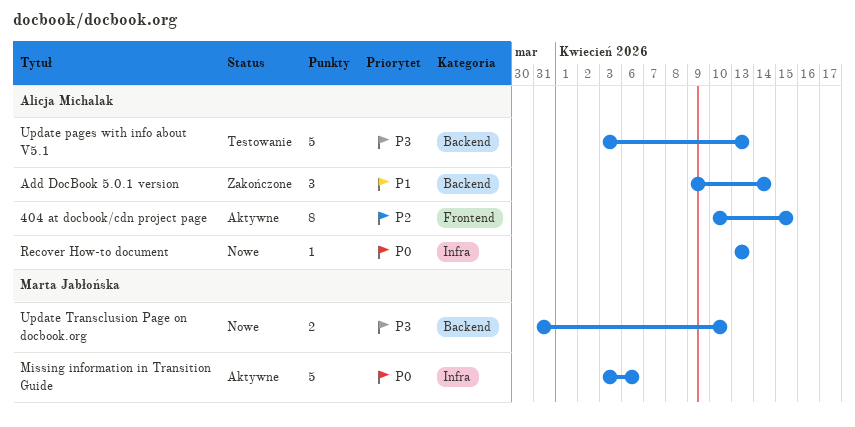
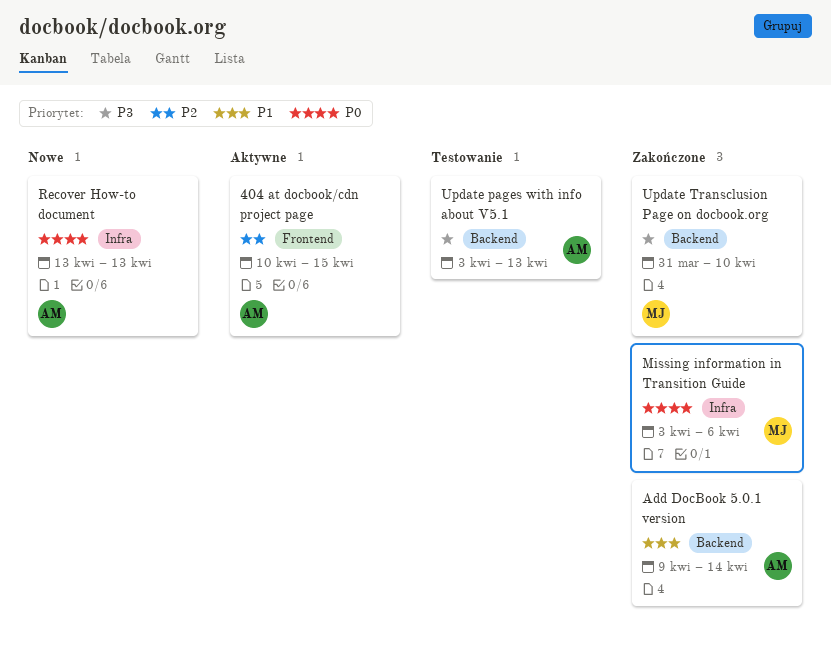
Missing information in Transition Guide, status: Aktywne -> Zakończone
Update Transclusion Page on docbook.org, status: Nowe -> Zakończone

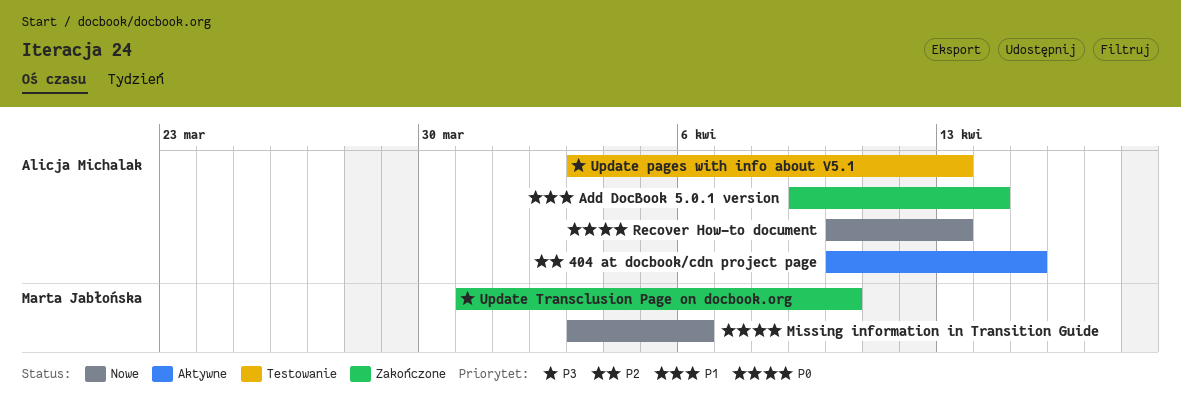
Missing information in Transition Guide, status: Zakończone -> Nowe
Recover How-to document, start: Apr 13 -> Apr 10

